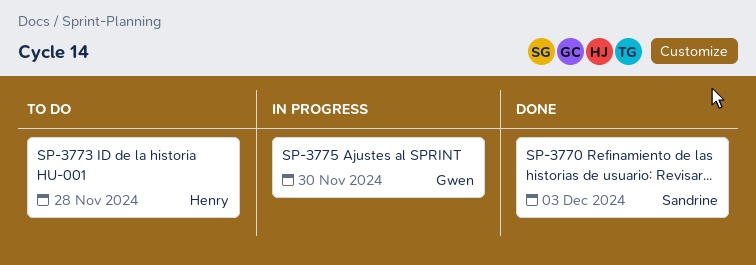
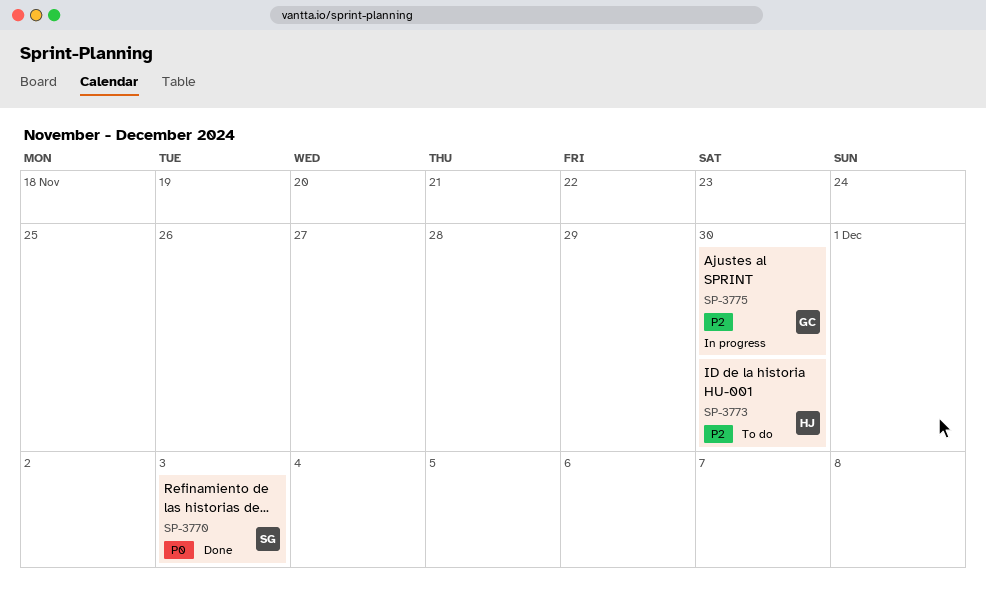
SP-3773, due: Nov 28 -> Nov 30

